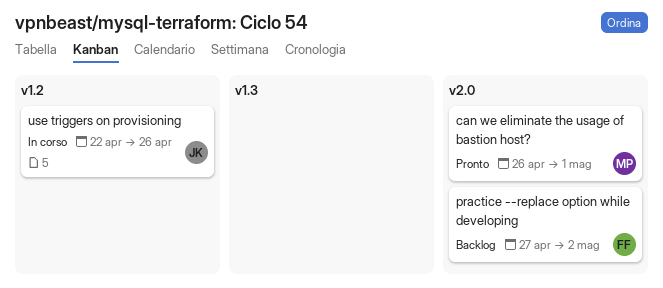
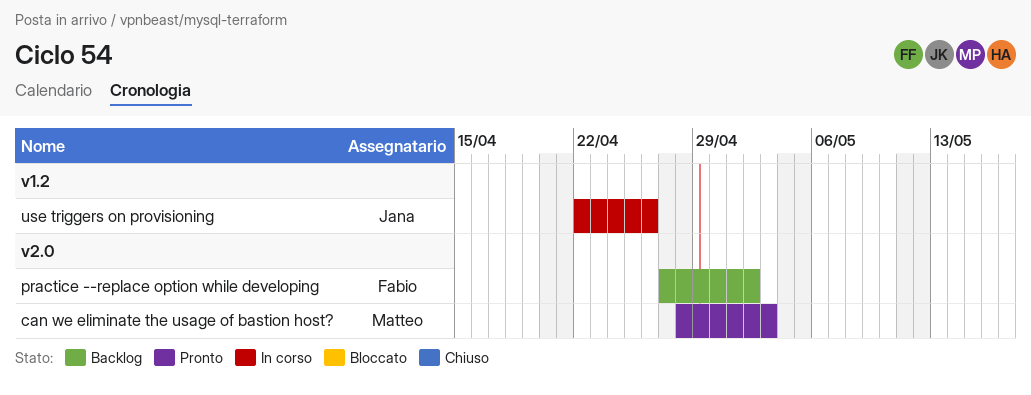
can we eliminate the usage of bastion host?, start: Apr 26 -> Apr 28
can we eliminate the usage of bastion host?, due: May 1 -> May 3

